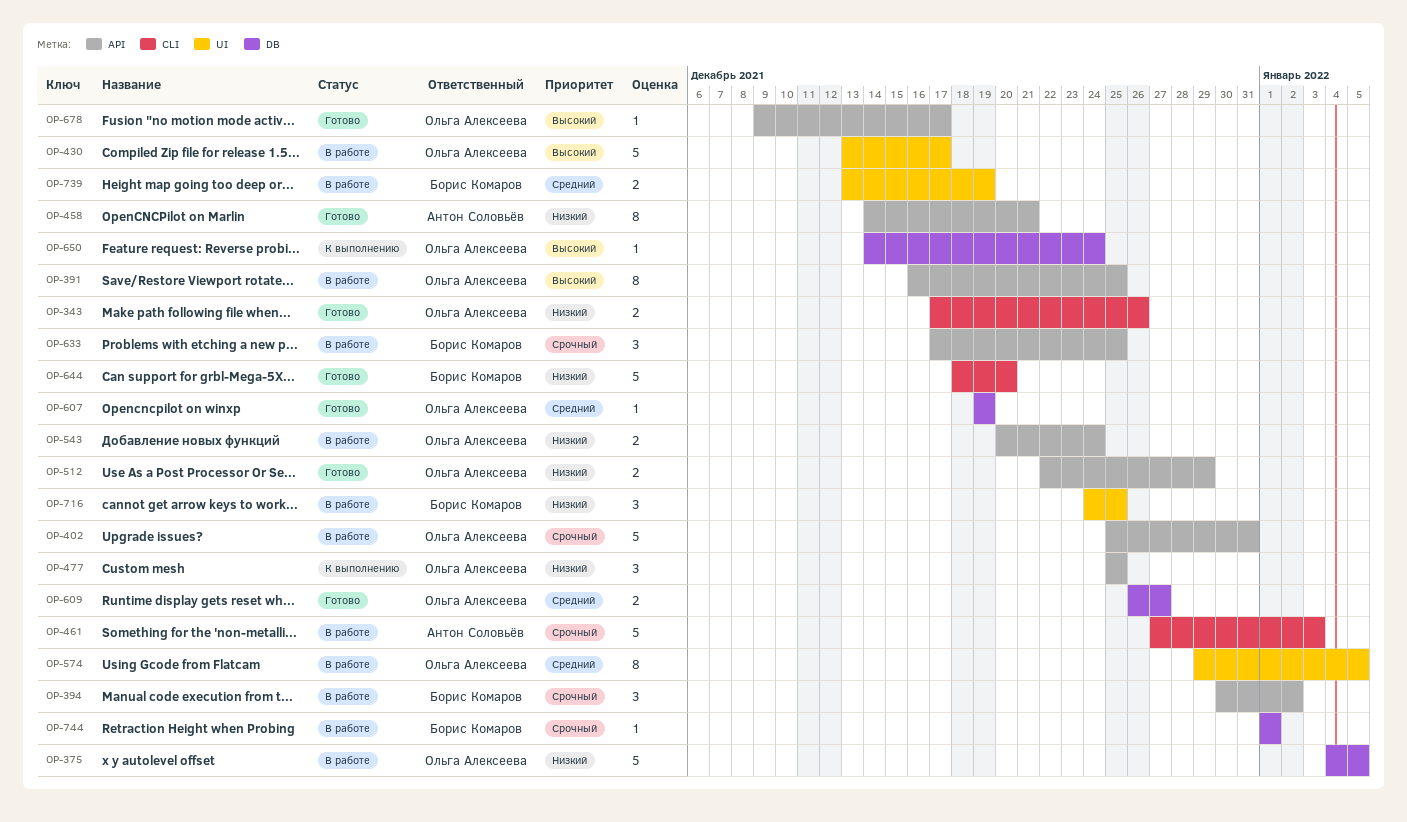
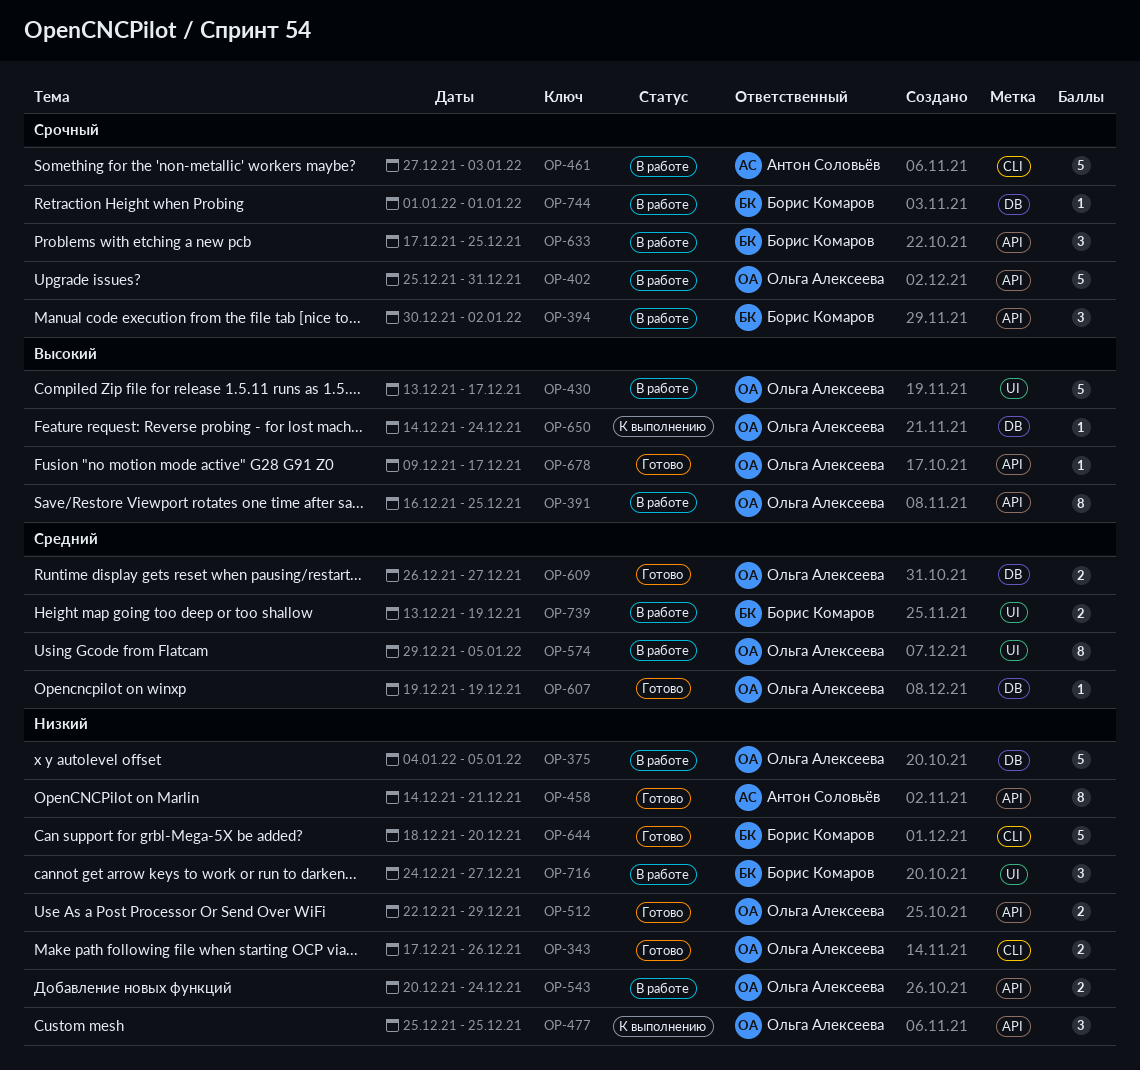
OP-716, due: Dec 25 -> Dec 27

